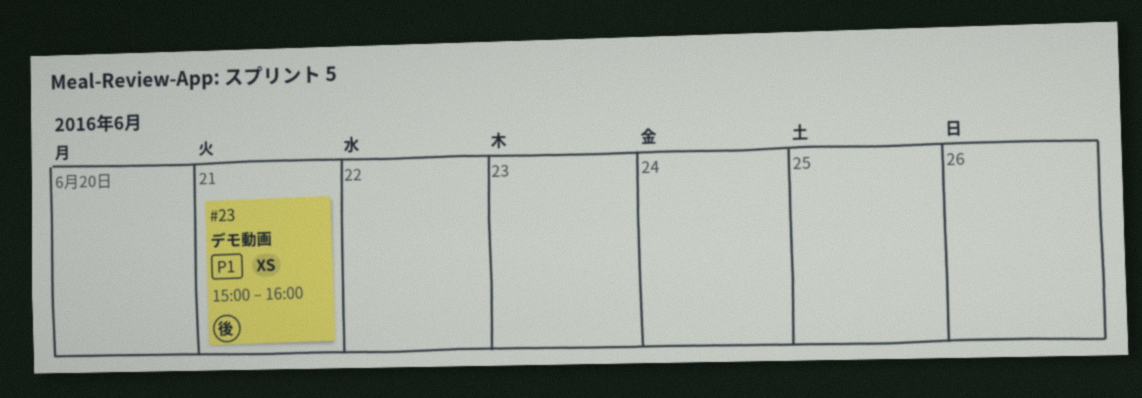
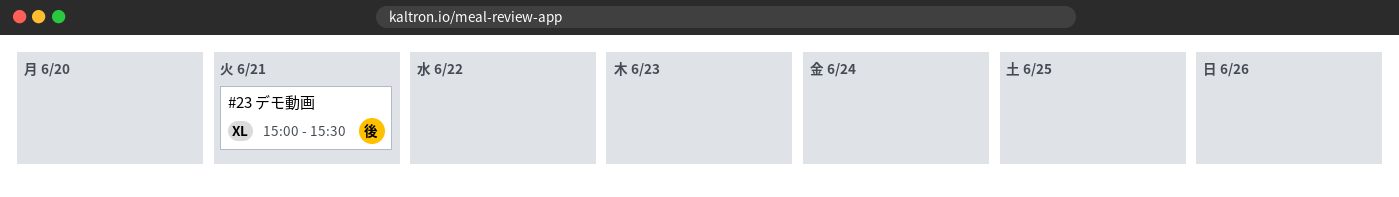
#23, estimate: XS -> XL
#23, ends: 16:00 -> 15:30

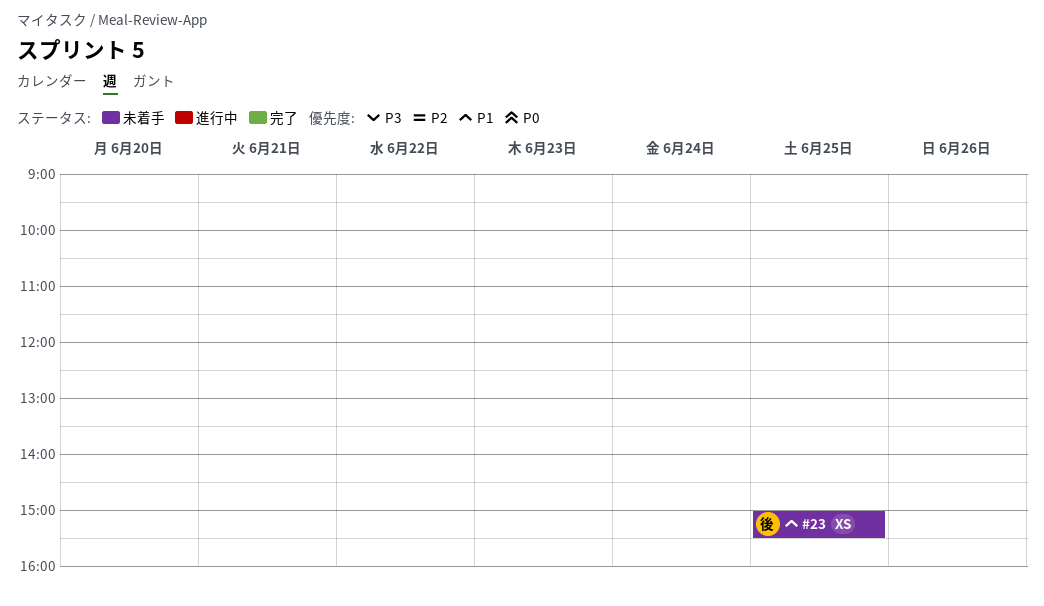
#23, estimate: XL -> XS
#23, day: Jun 21 -> Jun 25

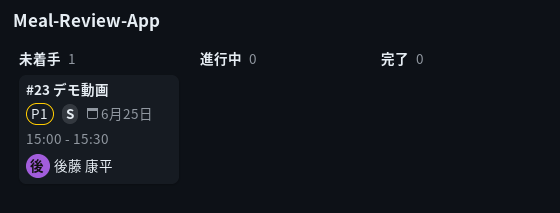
#23, estimate: XS -> S

